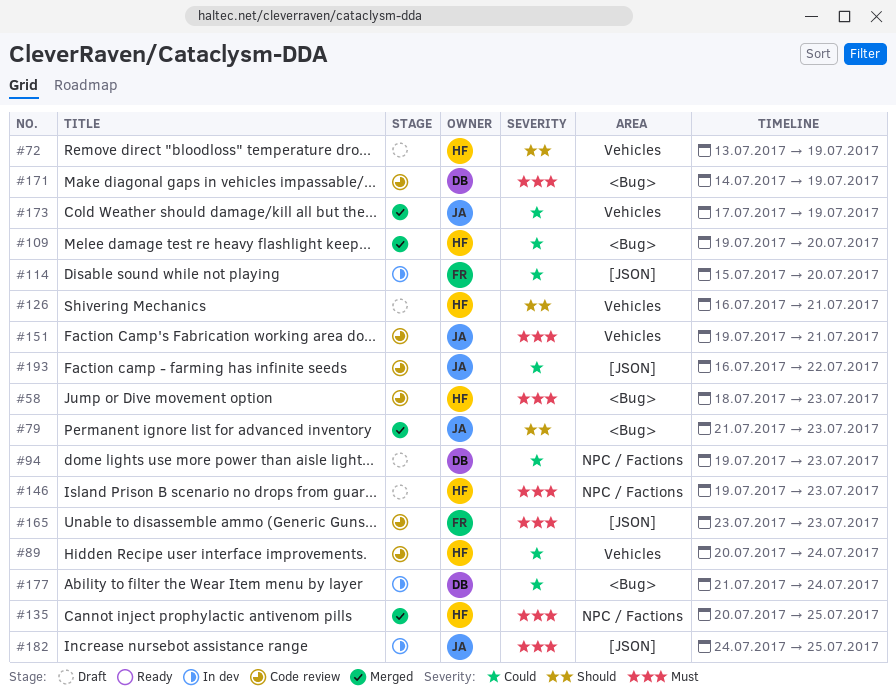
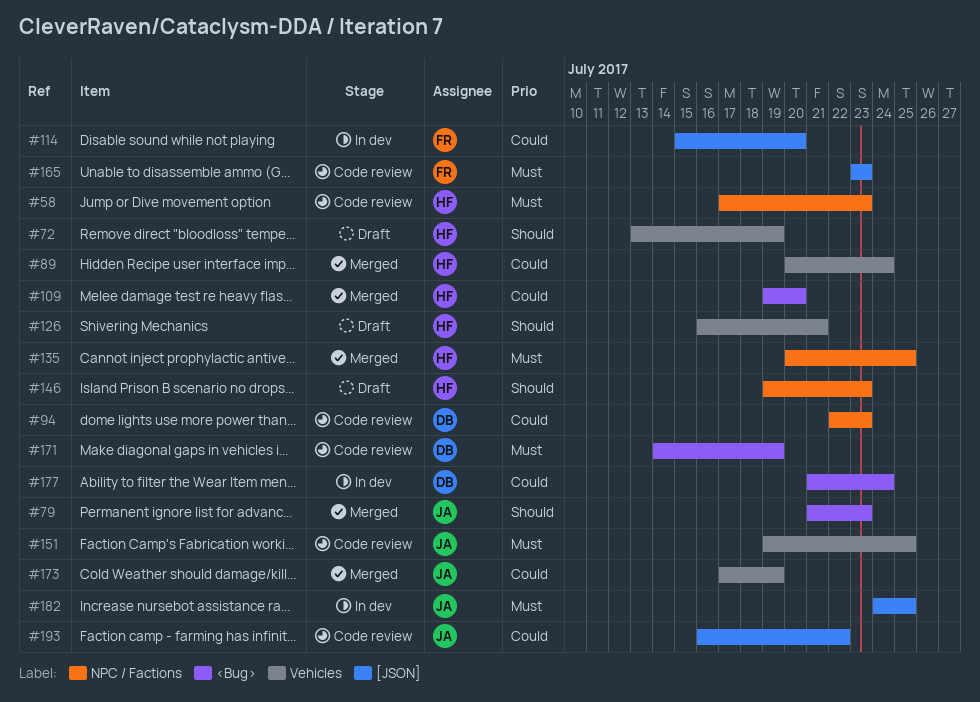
#58, label: <Bug> -> NPC / Factions
#58, start: Jul 18 -> Jul 17
#89, status: Code review -> Merged
#94, status: Draft -> Code review
#94, start: Jul 19 -> Jul 22
#146, priority: Must -> Should
#151, due: Jul 21 -> Jul 25

